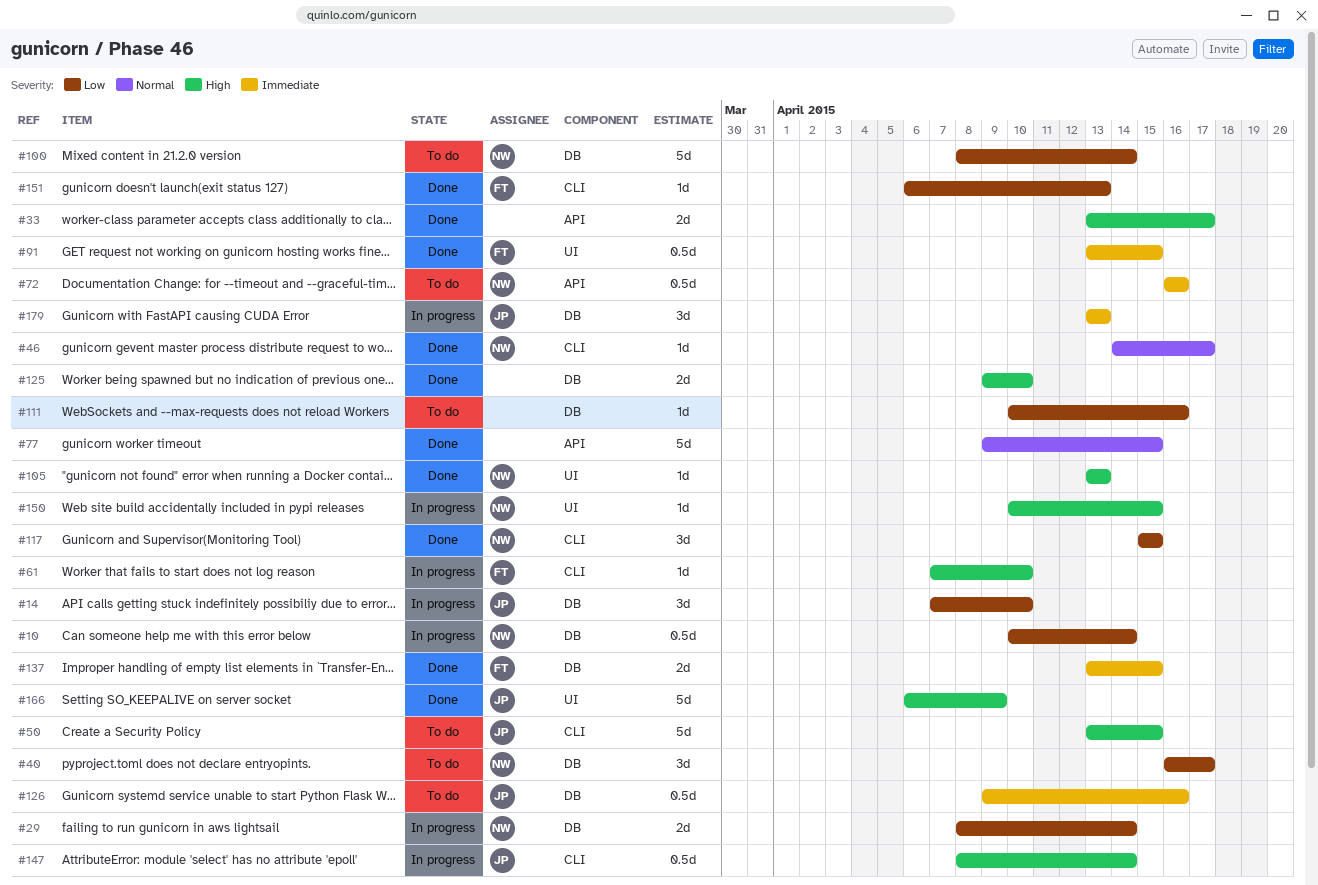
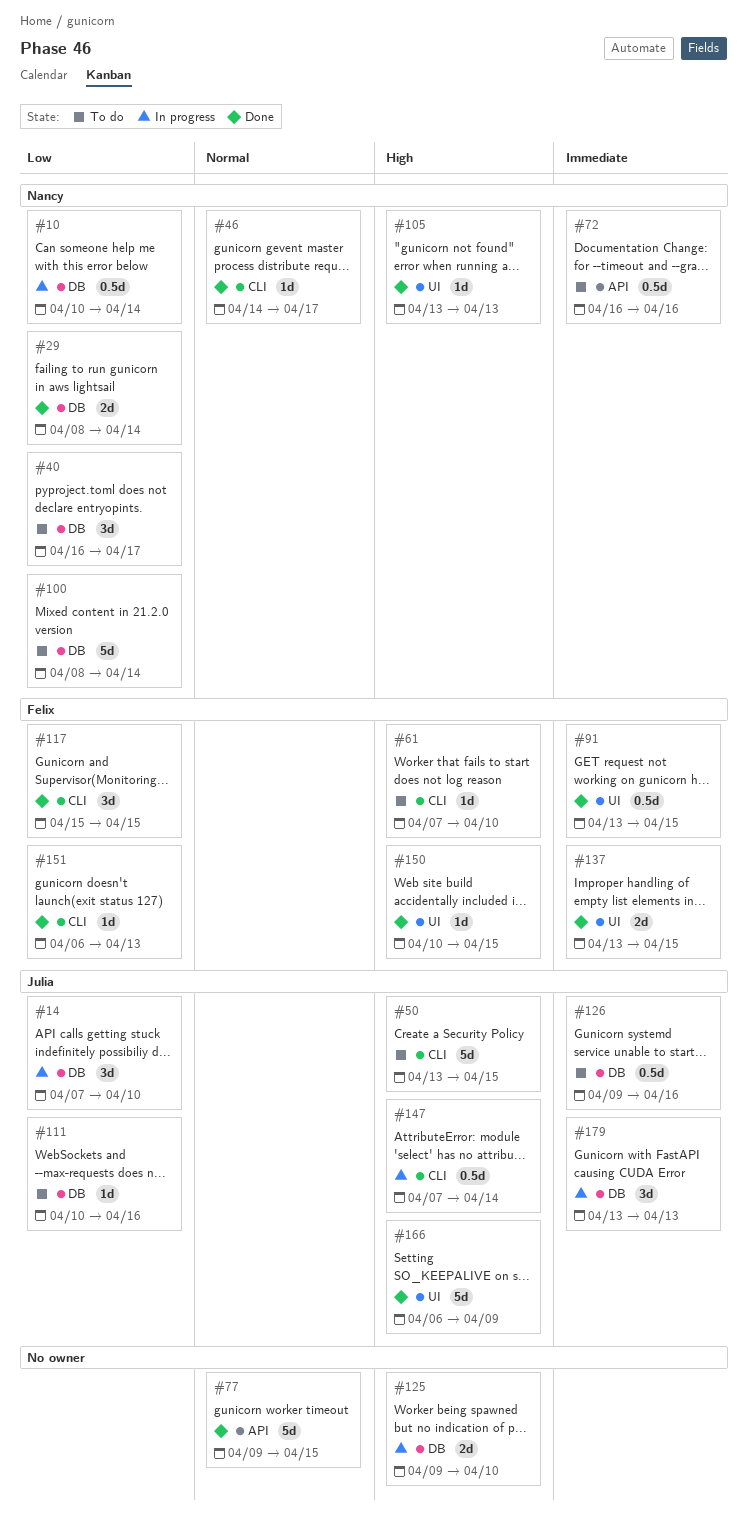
#29, status: In progress -> Done
#33: present -> none
#61, status: In progress -> To do
#111, owner: none -> Julia
#117, owner: Nancy -> Felix
#125, status: Done -> In progress
#137, label: DB -> UI
#147, start: Apr 8 -> Apr 7
#150, status: In progress -> Done
#150, owner: Nancy -> Felix

